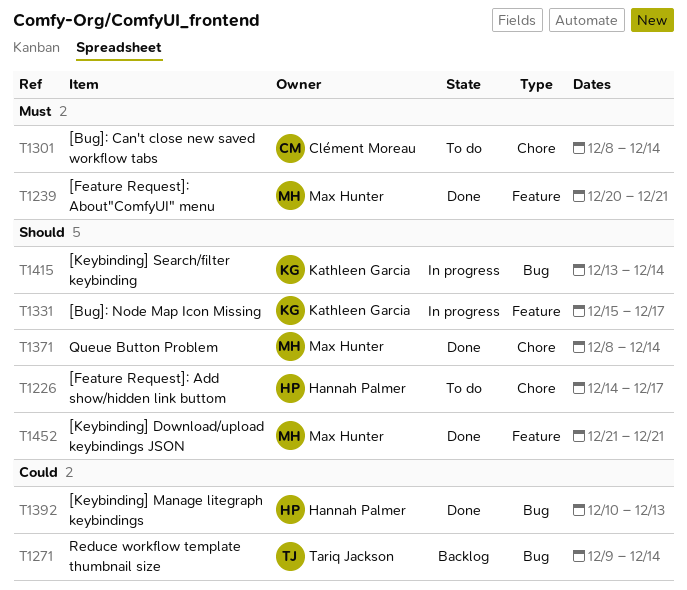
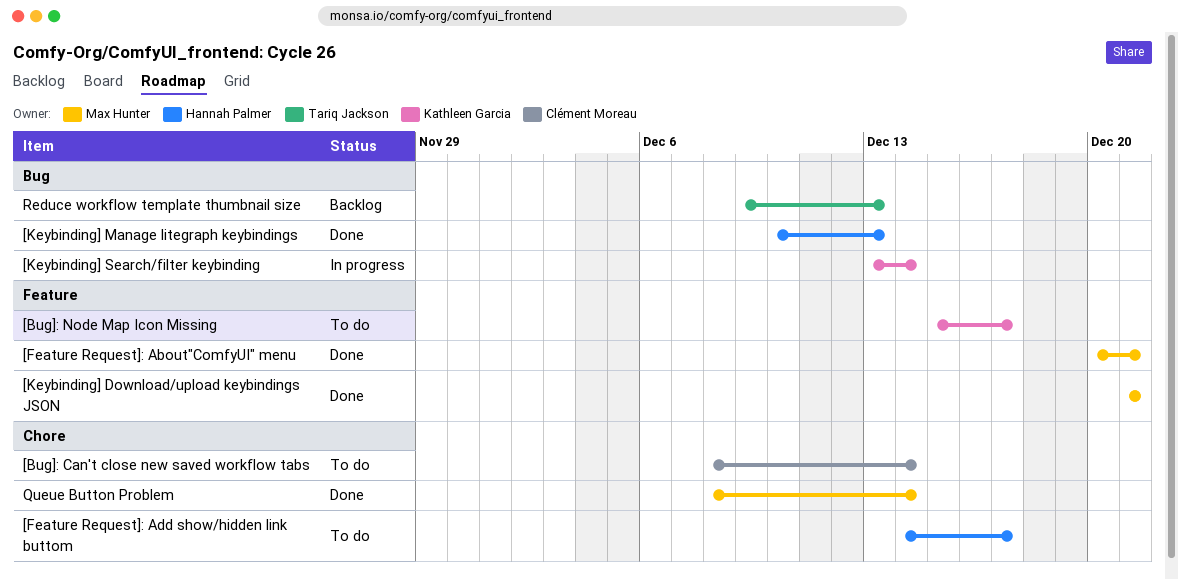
[Bug]: Node Map Icon Missing, status: In progress -> To do
Reduce workflow template thumbnail size, due: Dec 14 -> Dec 13

